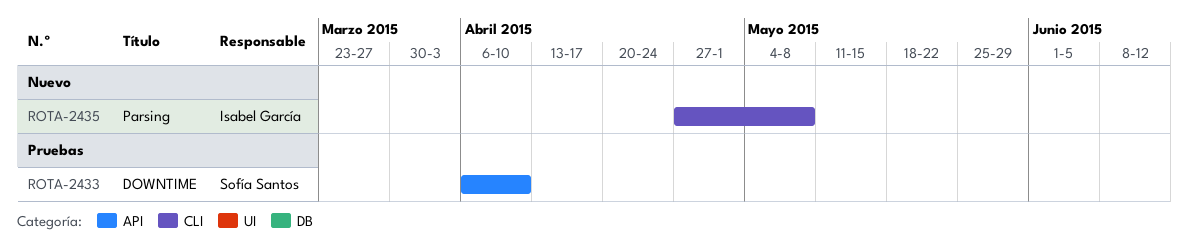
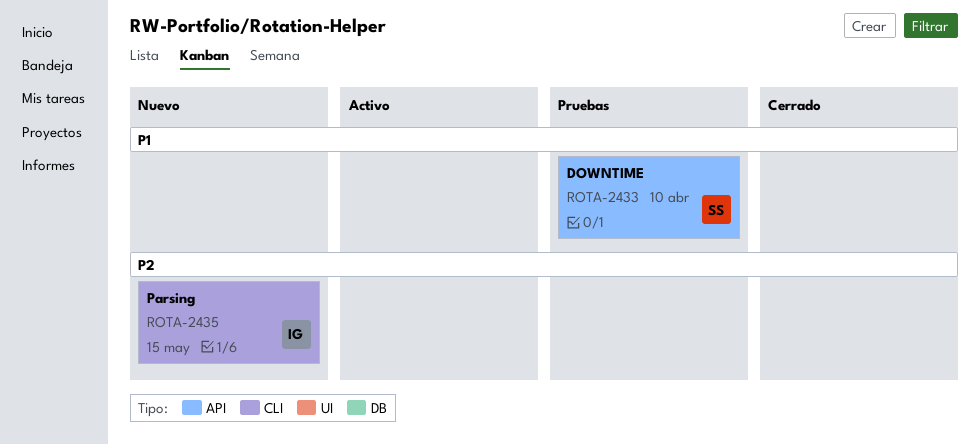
ROTA-2435, due: May 8 -> May 15

